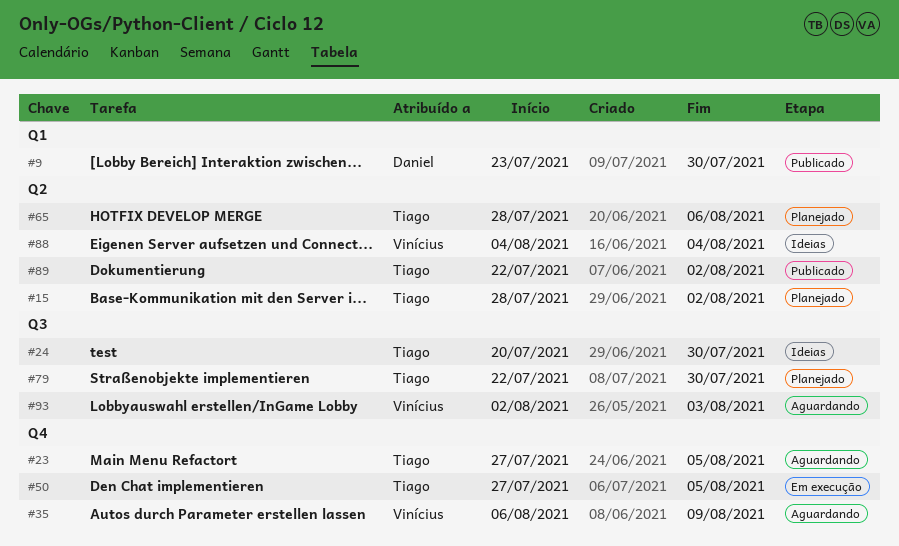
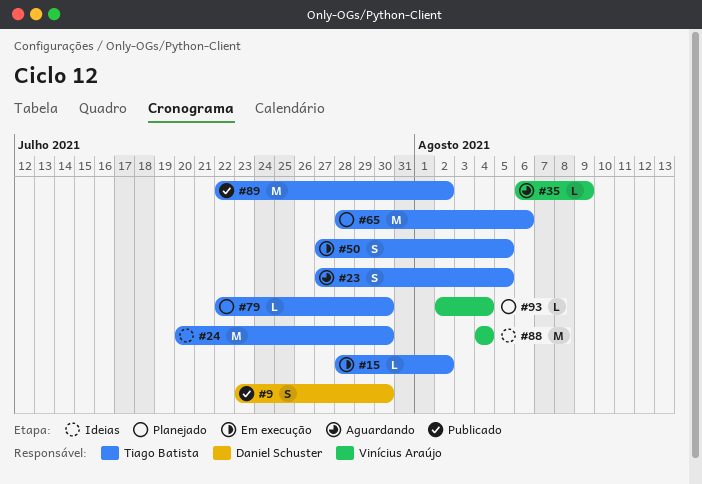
#15, status: Planejado -> Em execução
#93, status: Aguardando -> Planejado
#93, due: Aug 3 -> Aug 4

